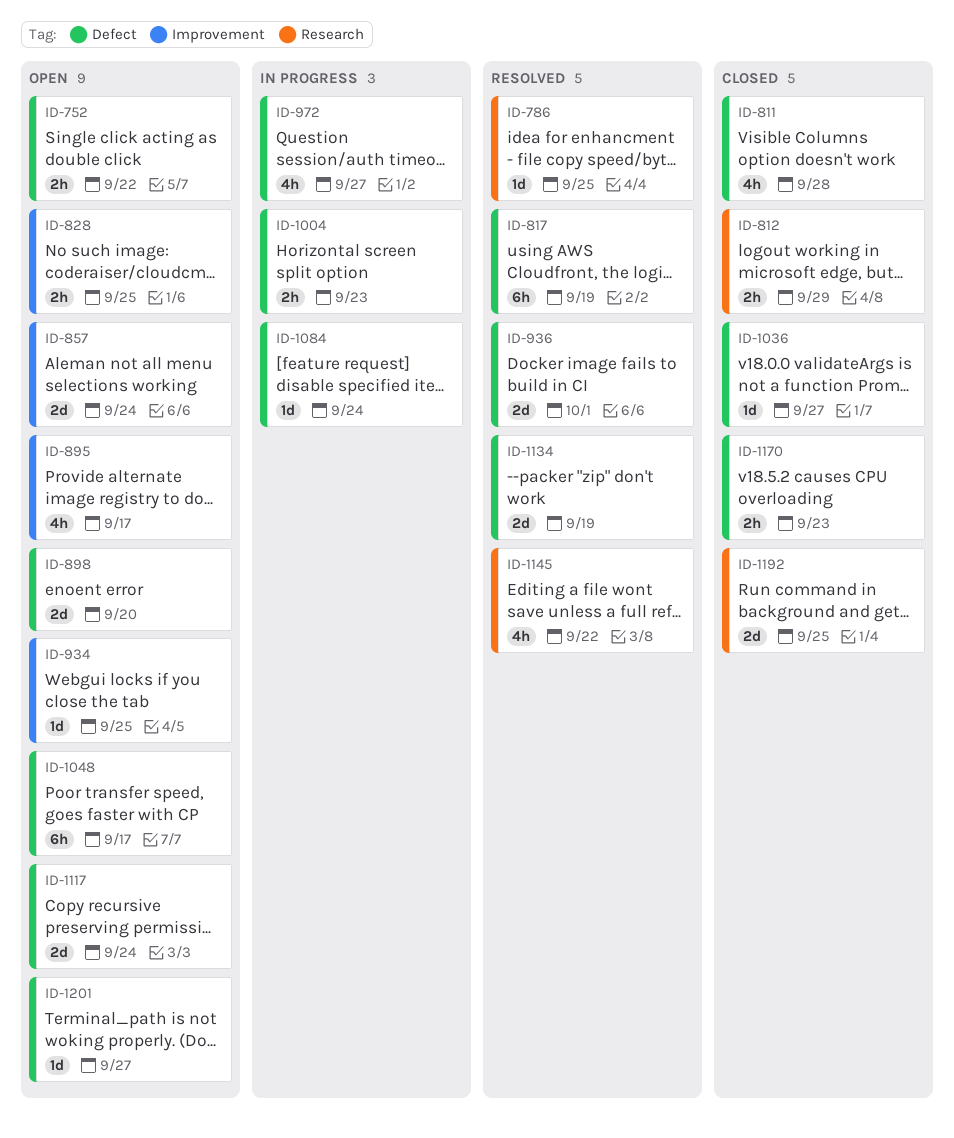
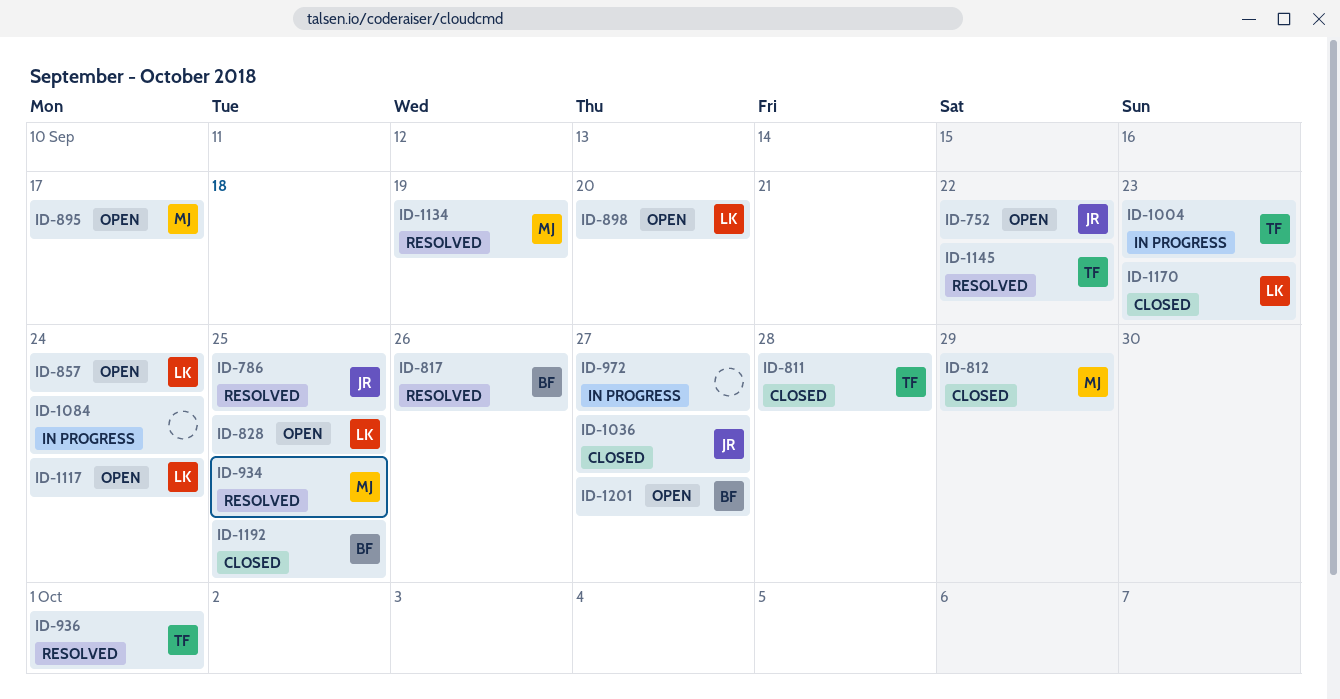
ID-817, due: Sep 19 -> Sep 26
ID-934, status: Open -> Resolved
ID-1048: present -> none

